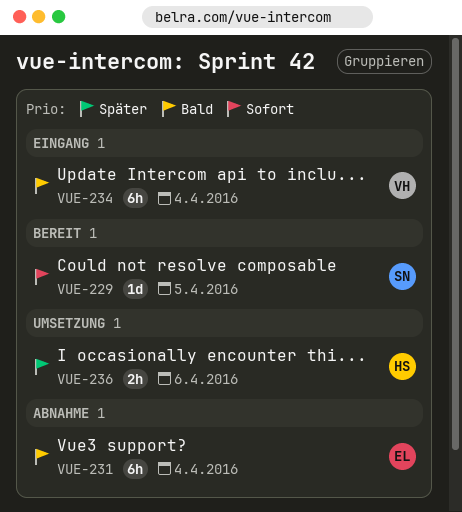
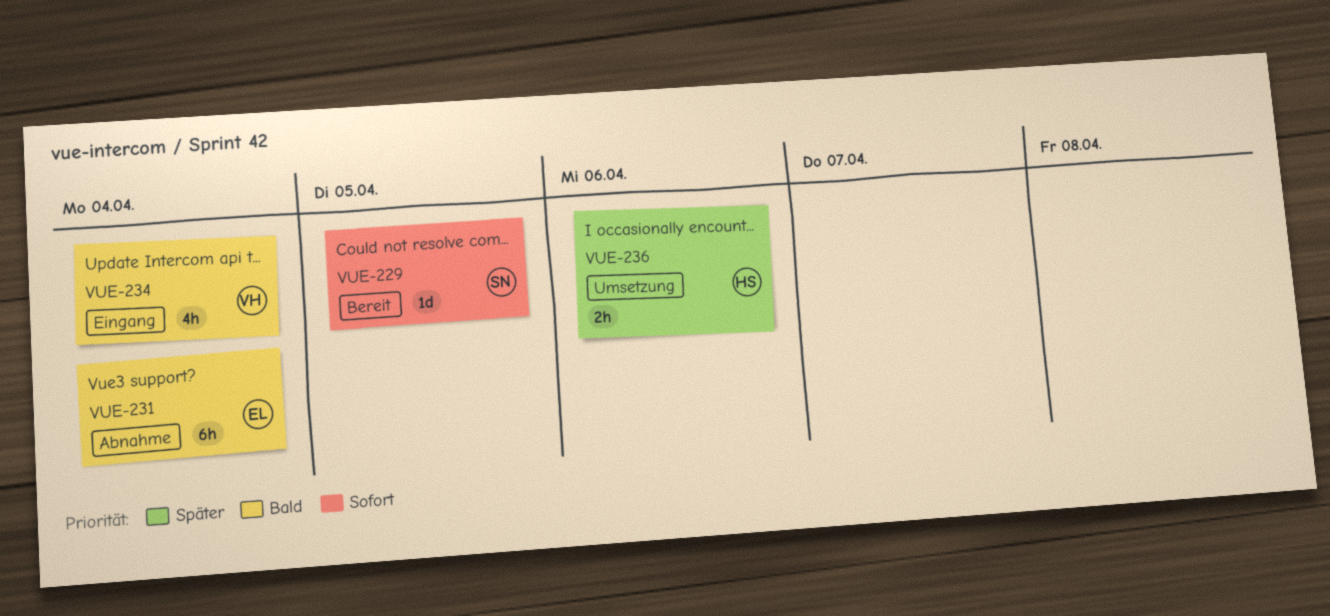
VUE-234, estimate: 6h -> 4h

